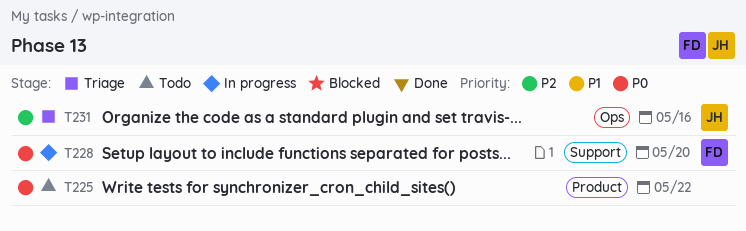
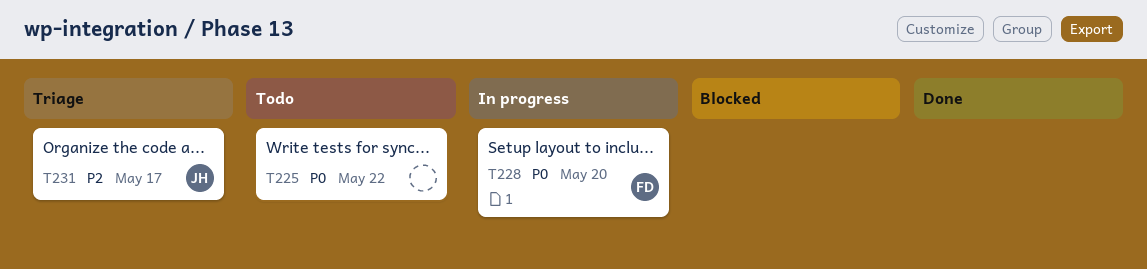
T231, due: May 16 -> May 17

